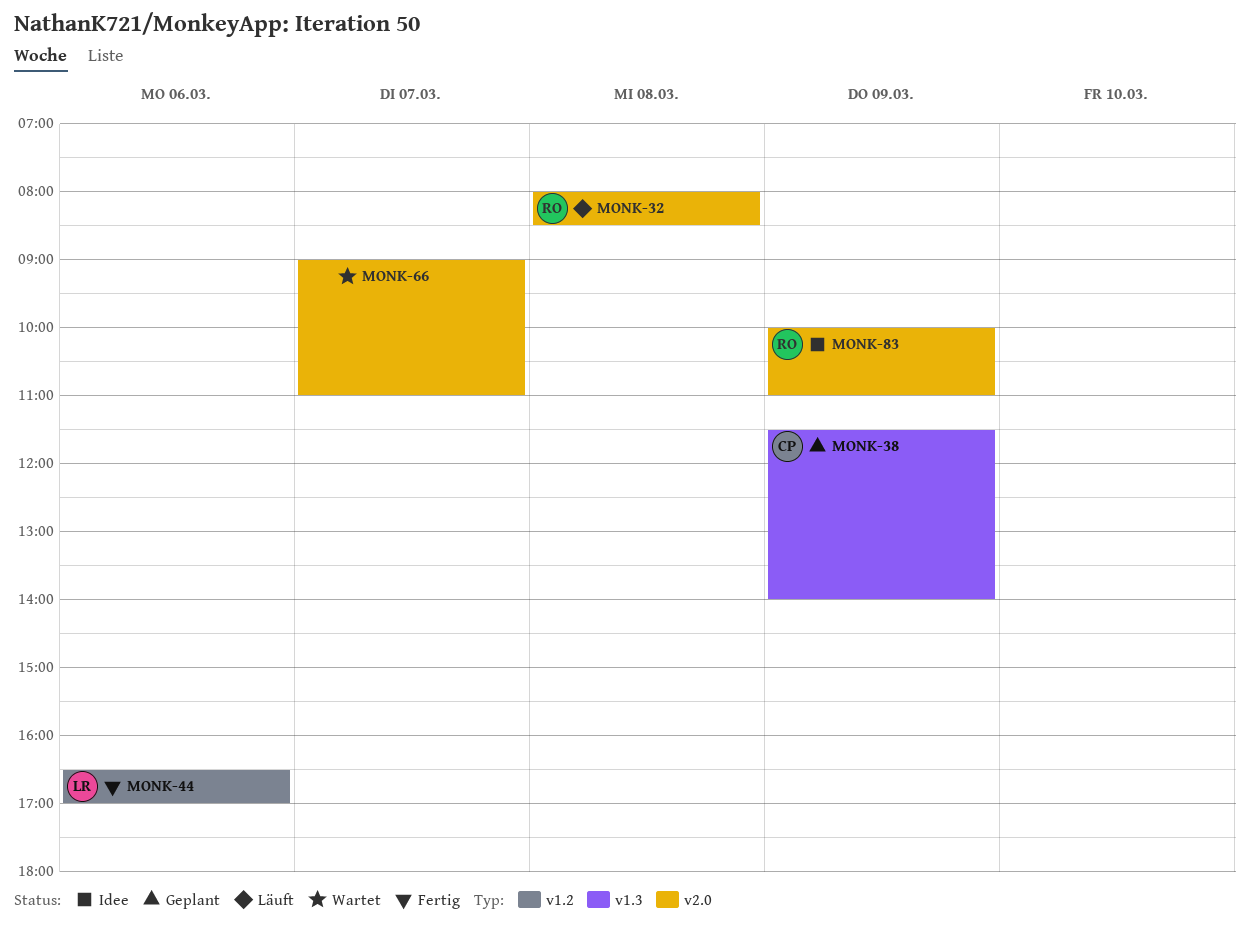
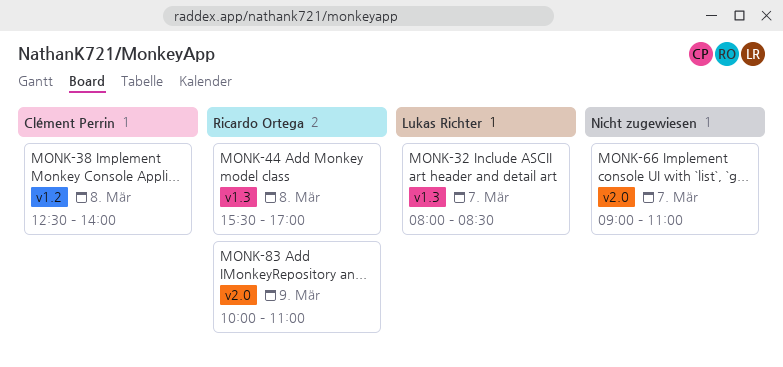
MONK-32, owner: Ricardo Ortega -> Lukas Richter
MONK-32, label: v2.0 -> v1.3
MONK-32, day: Mar 8 -> Mar 7
MONK-38, label: v1.3 -> v1.2
MONK-38, day: Mar 9 -> Mar 8
MONK-38, begins: 11:30 -> 12:30
MONK-44, owner: Lukas Richter -> Ricardo Ortega
MONK-44, label: v1.2 -> v1.3
MONK-44, day: Mar 6 -> Mar 8
MONK-44, begins: 16:30 -> 15:30

